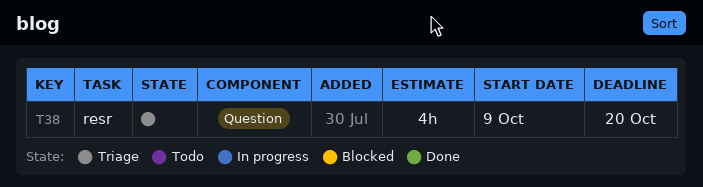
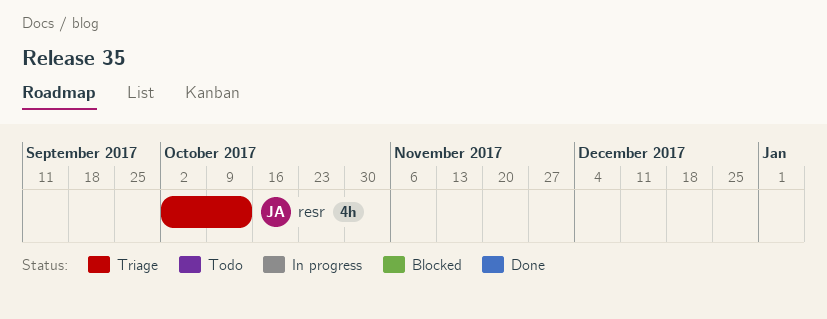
resr, start: Oct 9 -> Oct 2
resr, due: Oct 20 -> Oct 13

